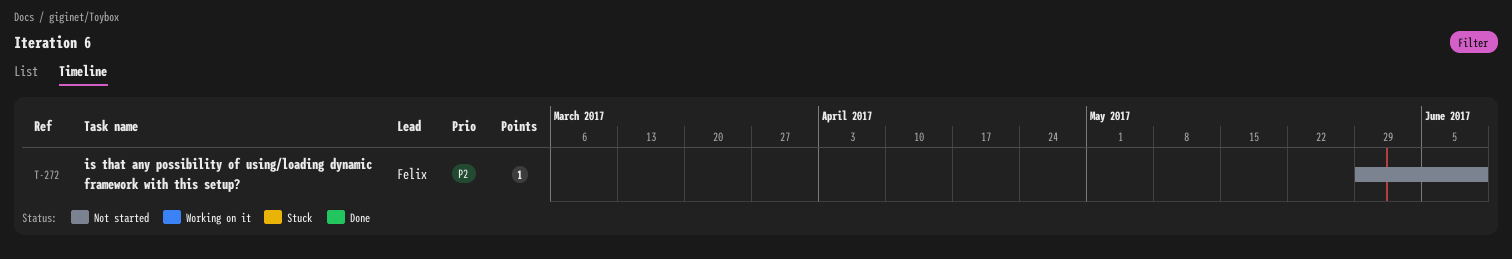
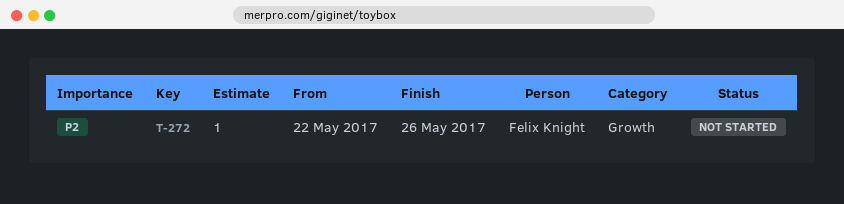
T-272, start: May 29 -> May 22
T-272, due: Jun 9 -> May 26

